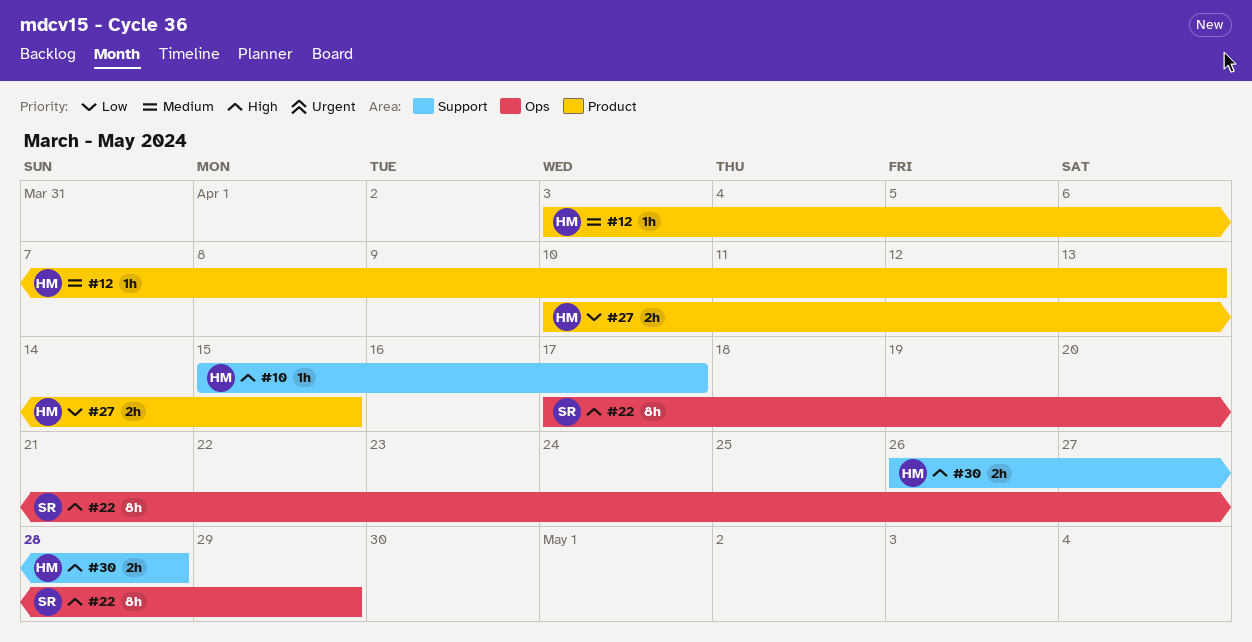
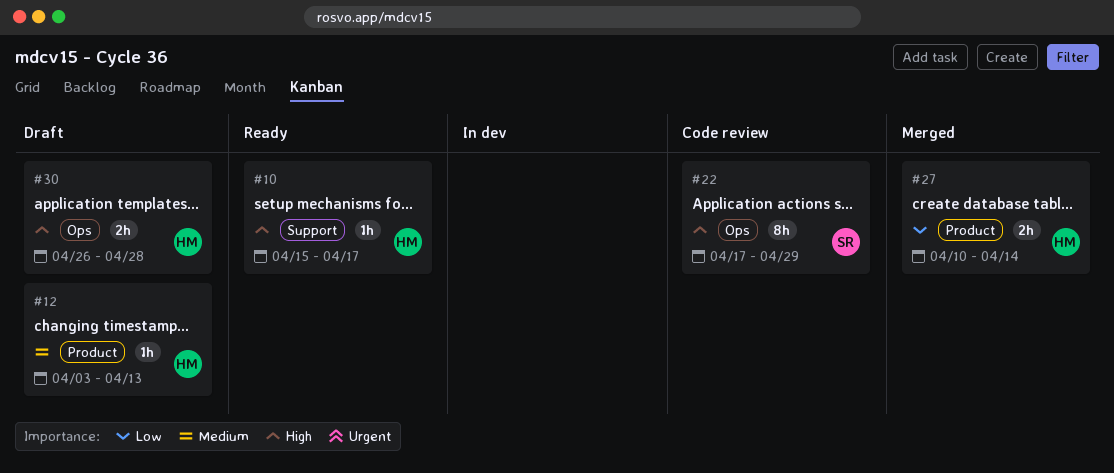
#27, due: Apr 15 -> Apr 14
#30, label: Support -> Ops

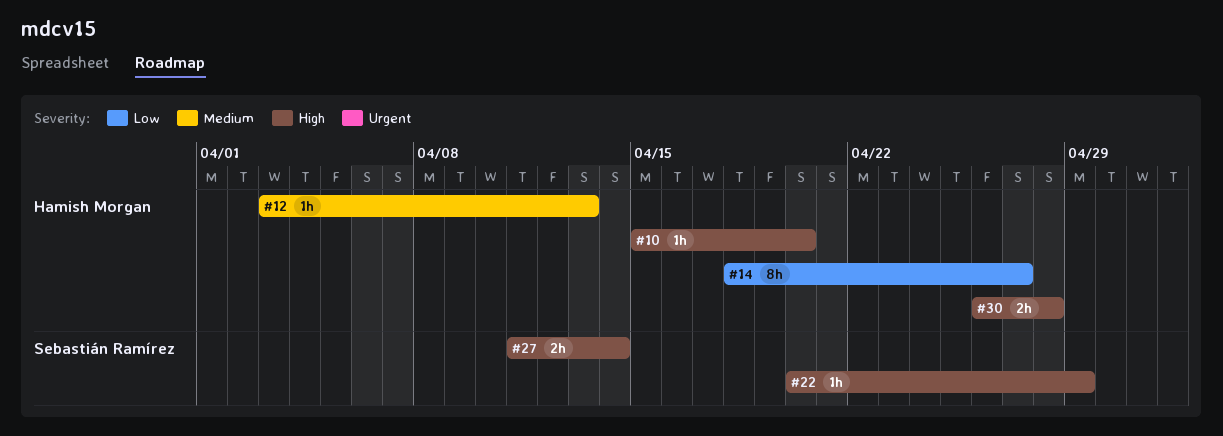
#10, due: Apr 17 -> Apr 20
#14: none -> present
#22, estimate: 8h -> 1h
#22, start: Apr 17 -> Apr 20
#27, owner: Hamish Morgan -> Sebastián Ramírez
#27, priority: Low -> High
#27, start: Apr 10 -> Apr 11

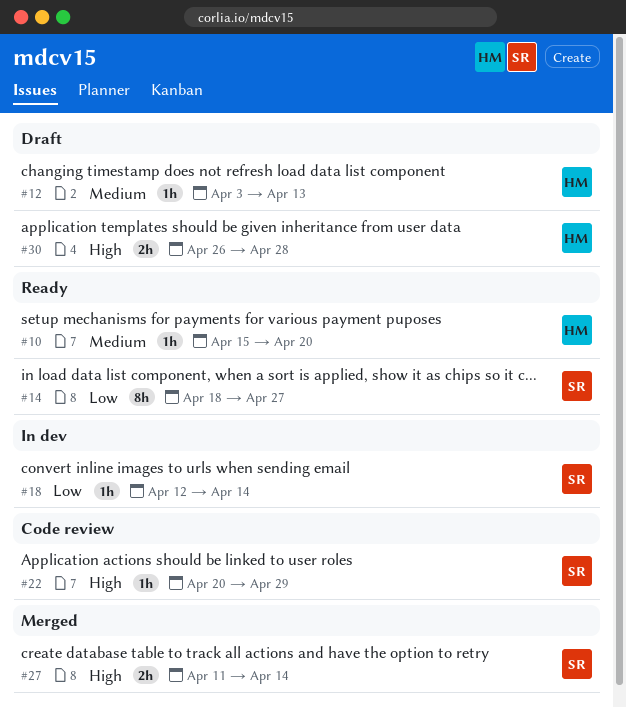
#10, priority: High -> Medium
#14, owner: Hamish Morgan -> Sebastián Ramírez
#18: none -> present

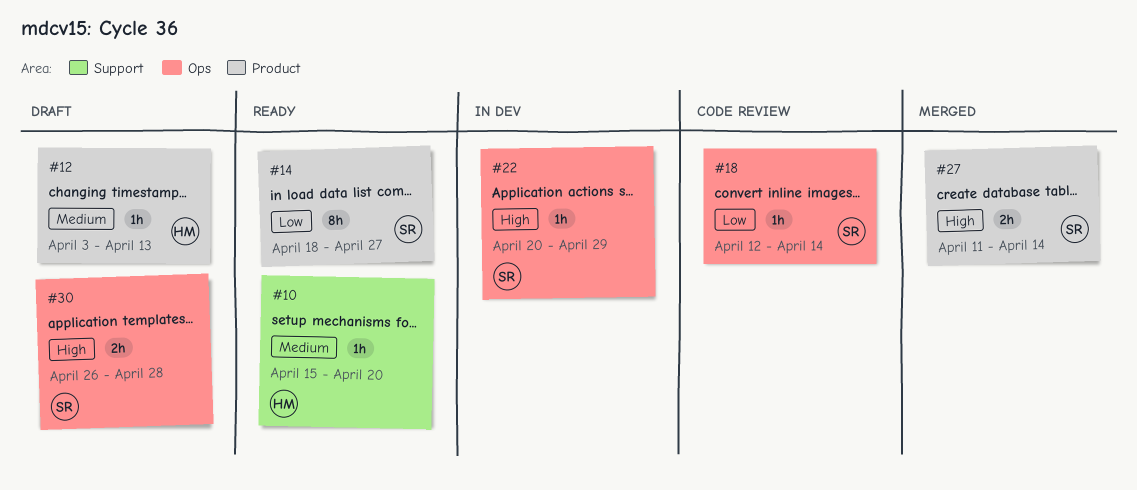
#18, status: In dev -> Code review
#22, status: Code review -> In dev
#30, owner: HM -> SR

